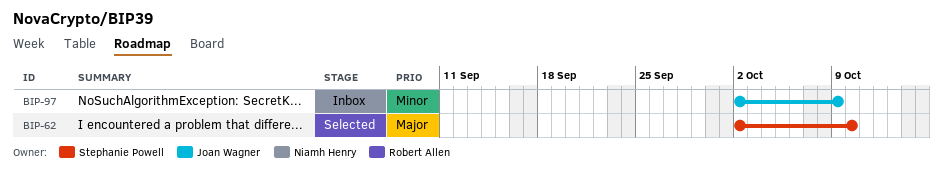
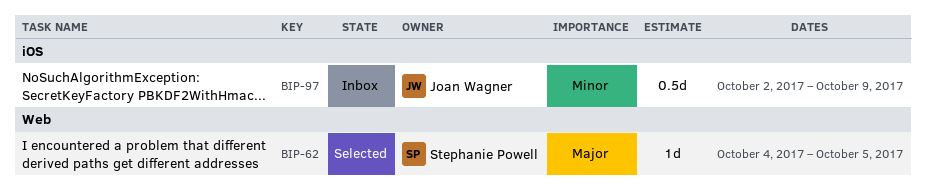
BIP-62, start: Oct 2 -> Oct 4
BIP-62, due: Oct 10 -> Oct 5

